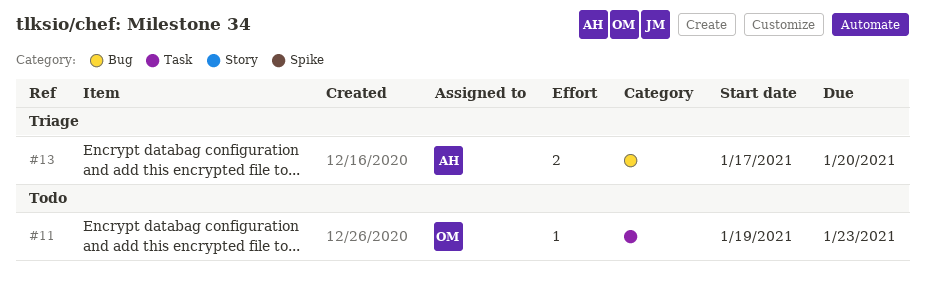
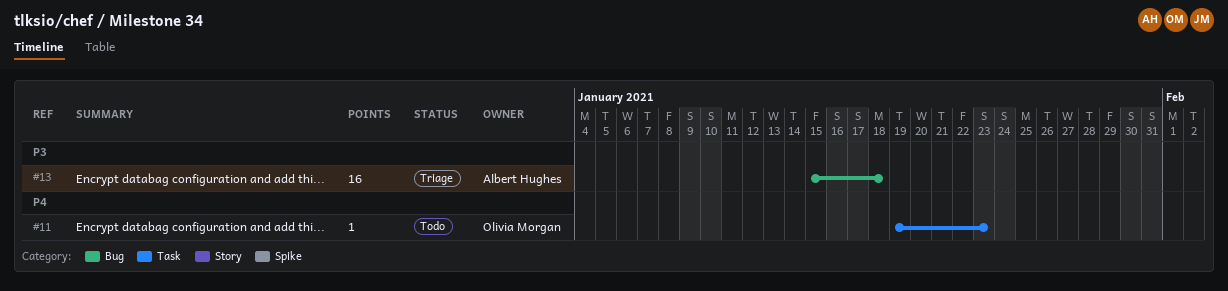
#13, estimate: 2 -> 16
#13, start: Jan 17 -> Jan 15
#13, due: Jan 20 -> Jan 18

